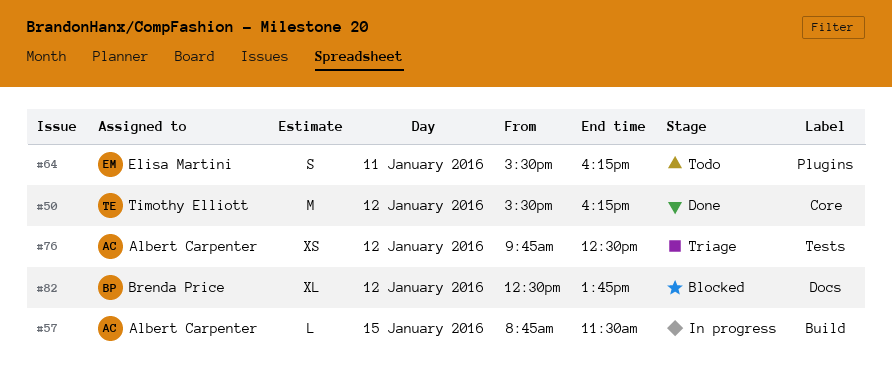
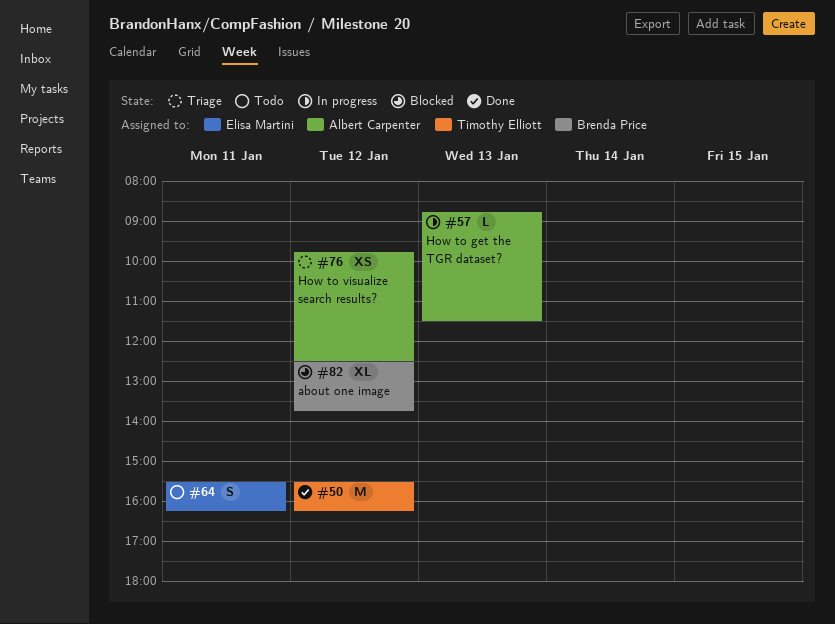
#57, day: Jan 15 -> Jan 13

